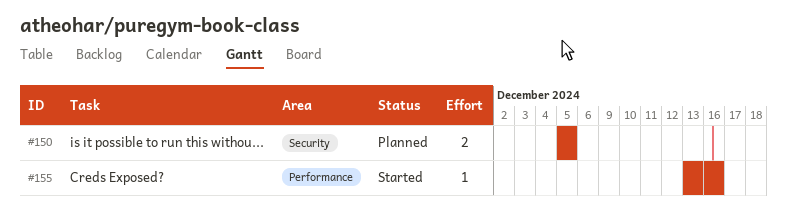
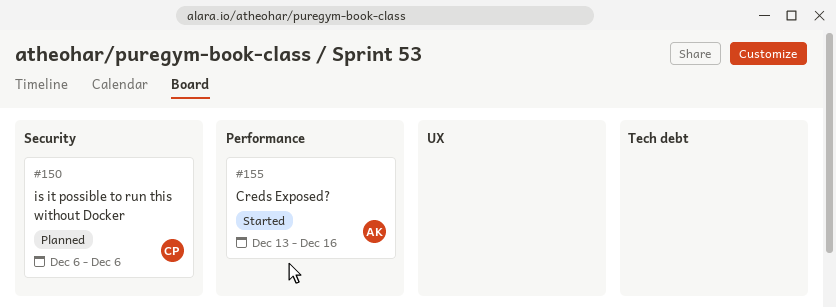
#150, start: Dec 5 -> Dec 6
#150, due: Dec 5 -> Dec 6

